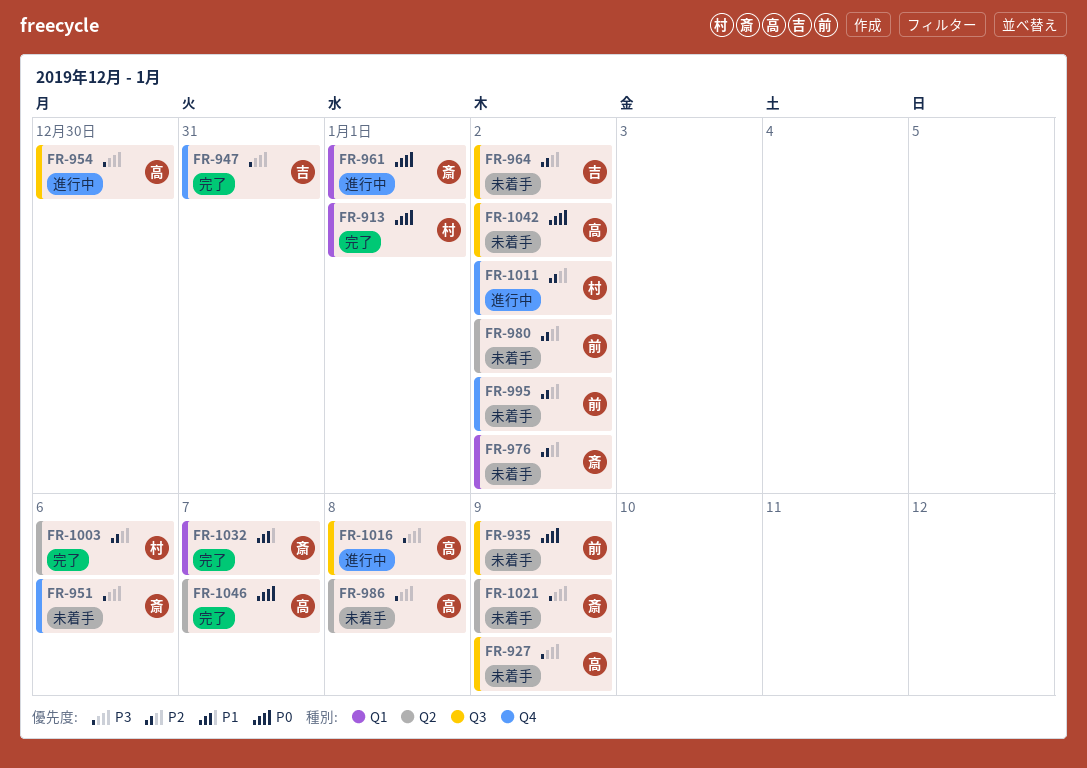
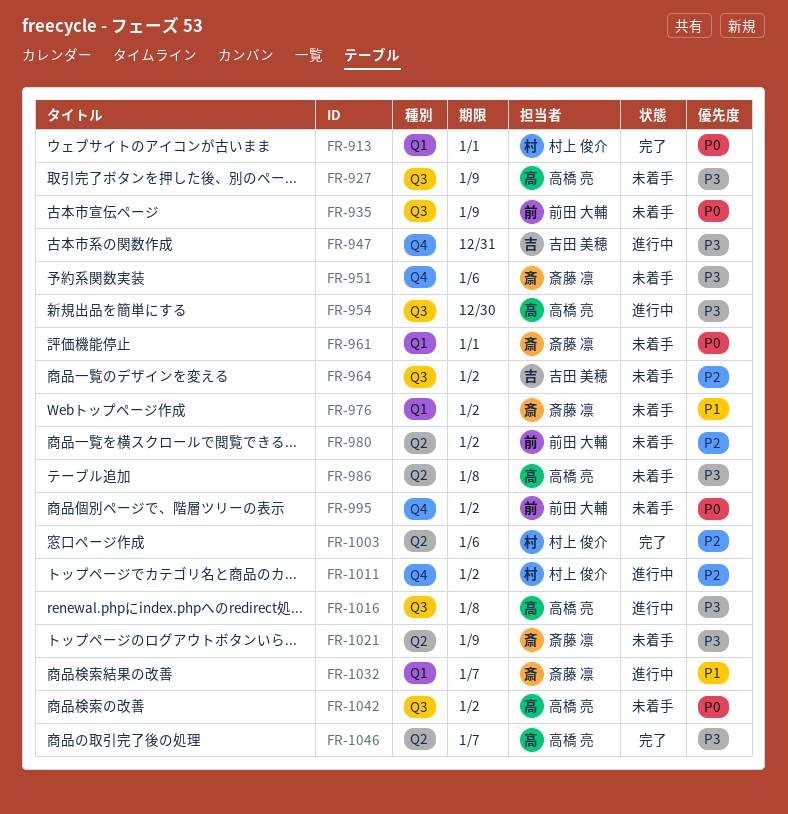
FR-947, status: 完了 -> 進行中
FR-961, status: 進行中 -> 未着手
FR-976, priority: P2 -> P1
FR-995, priority: P2 -> P0
FR-1032, status: 完了 -> 進行中
FR-1046, priority: P0 -> P3

